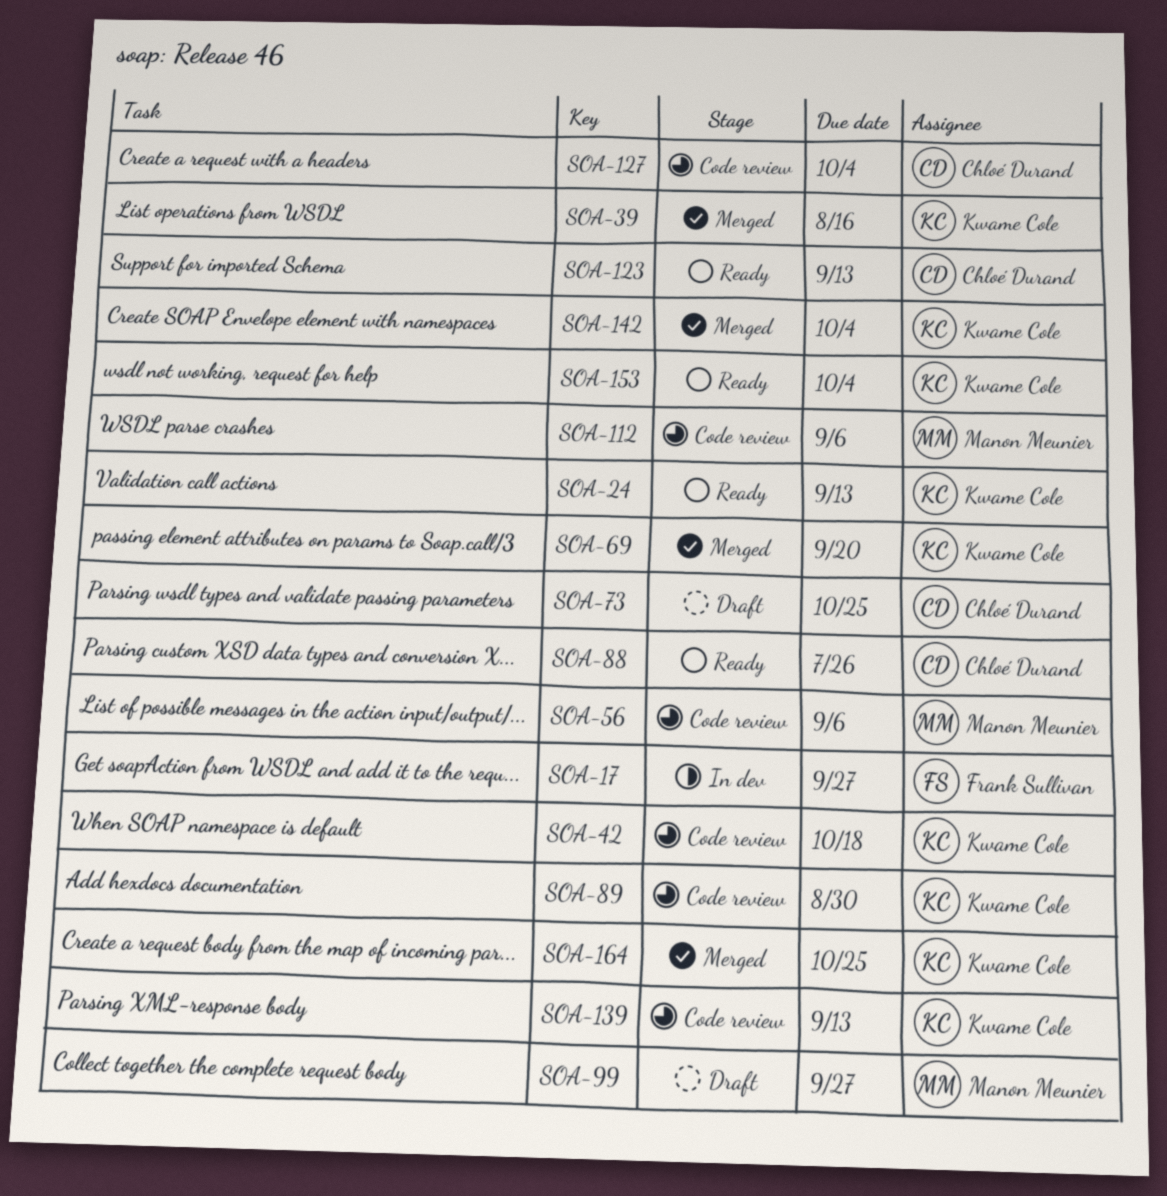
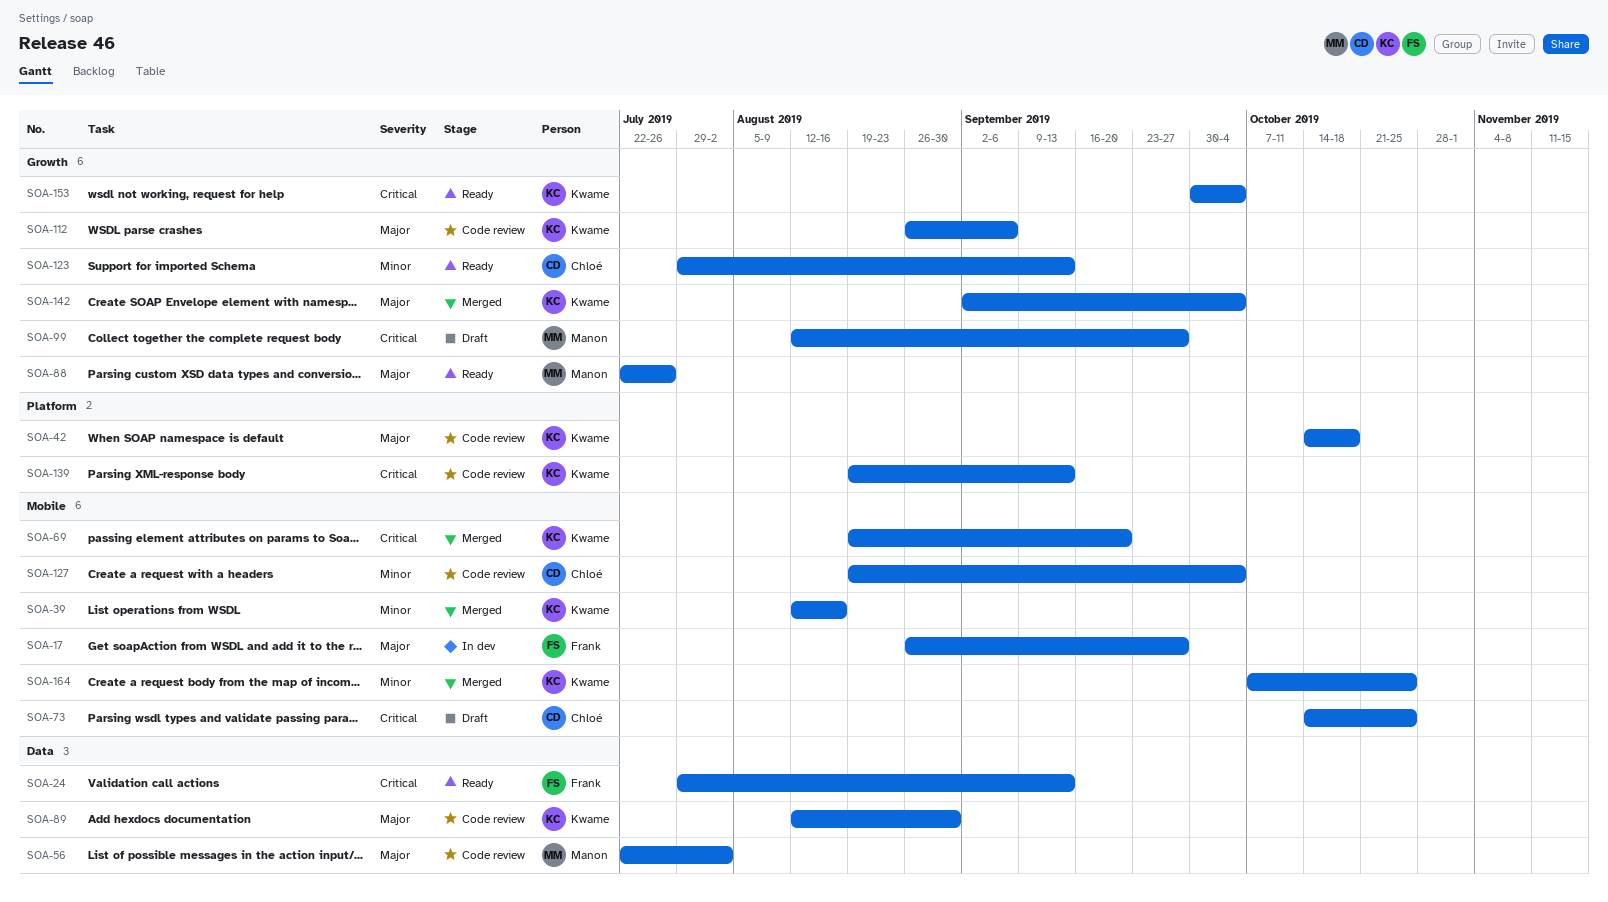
SOA-24, owner: Kwame Cole -> Frank Sullivan
SOA-56, due: Sep 6 -> Aug 2
SOA-88, owner: Chloé Durand -> Manon Meunier
SOA-112, owner: Manon Meunier -> Kwame Cole

